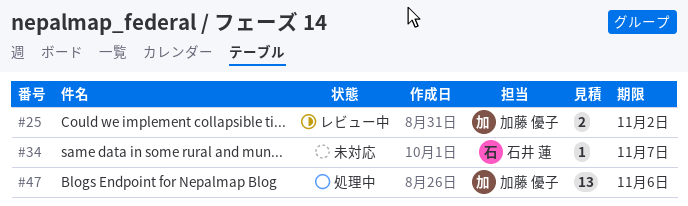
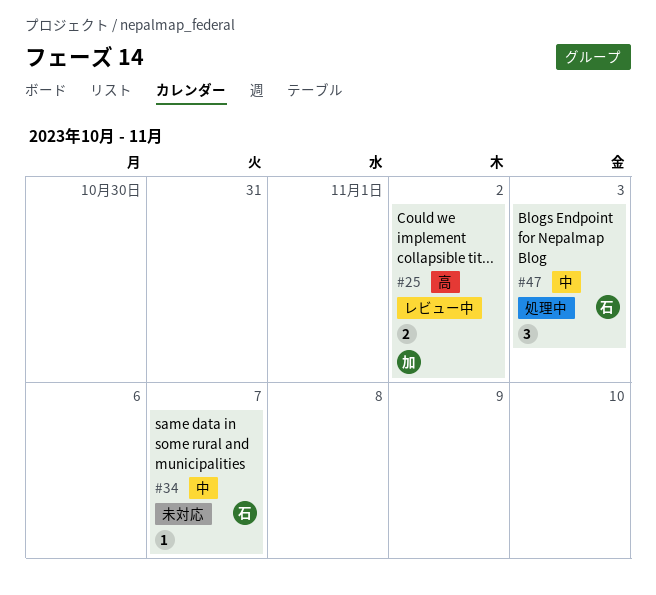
#47, owner: 加藤 優子 -> 石井 蓮
#47, estimate: 13 -> 3
#47, due: Nov 6 -> Nov 3

